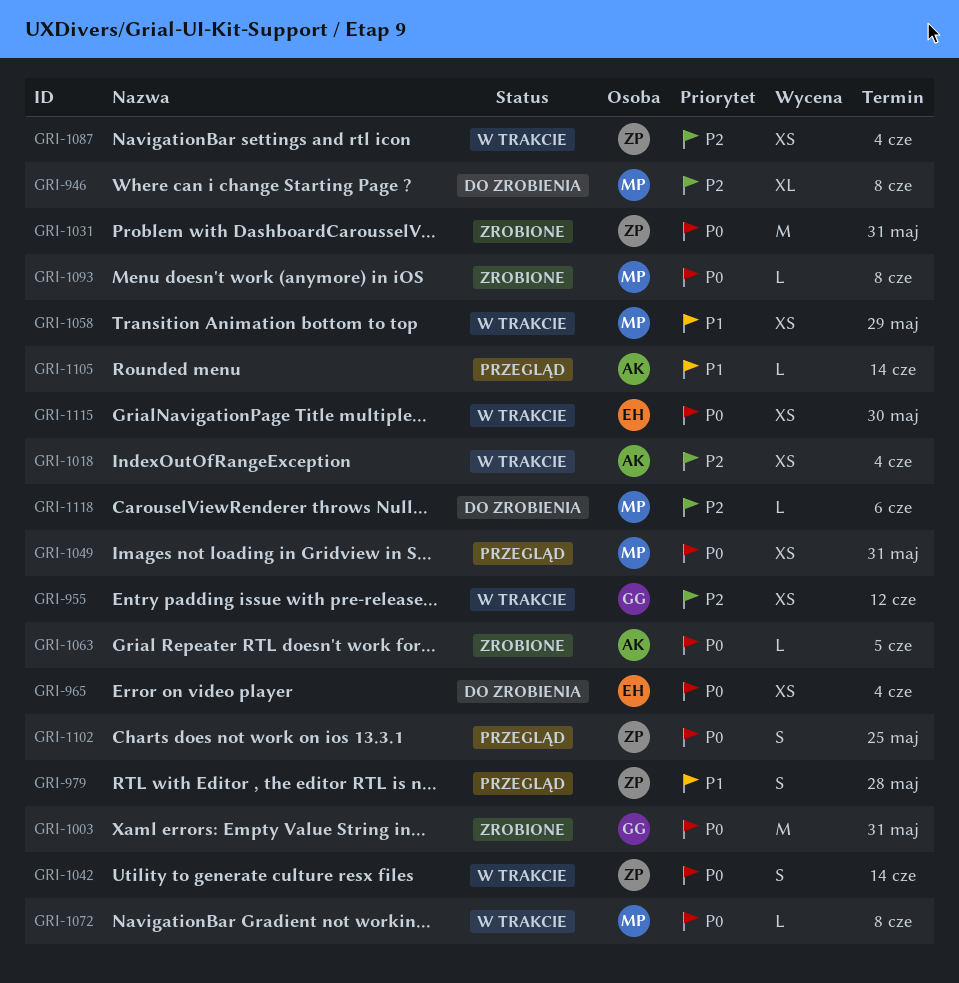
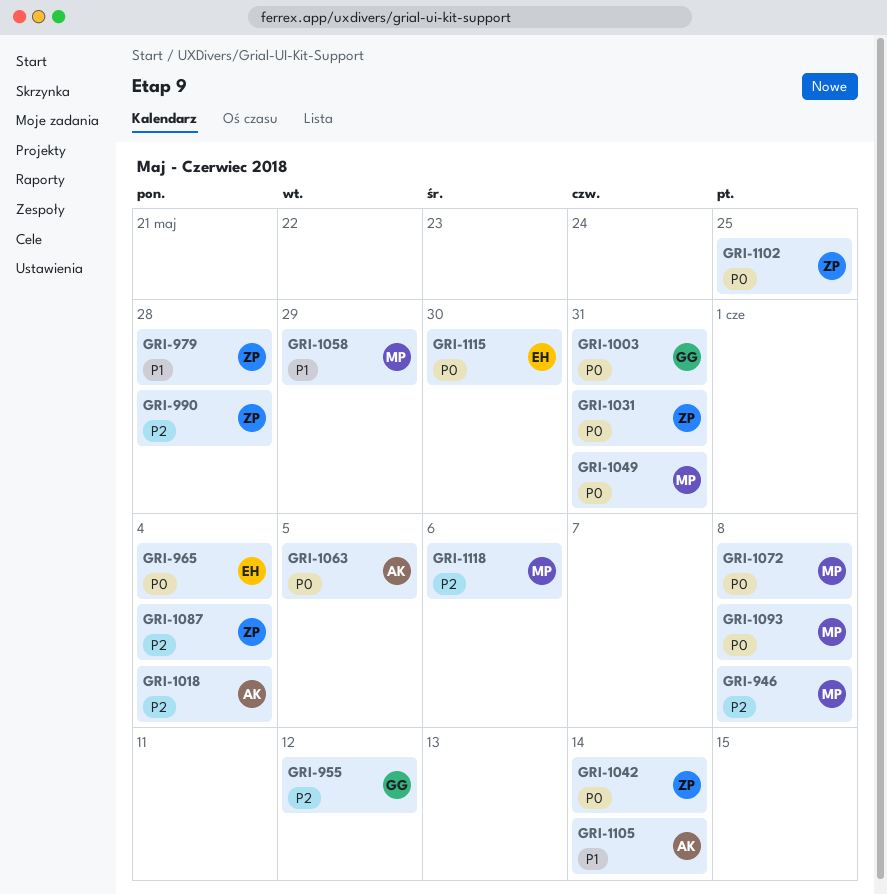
GRI-990: none -> present

